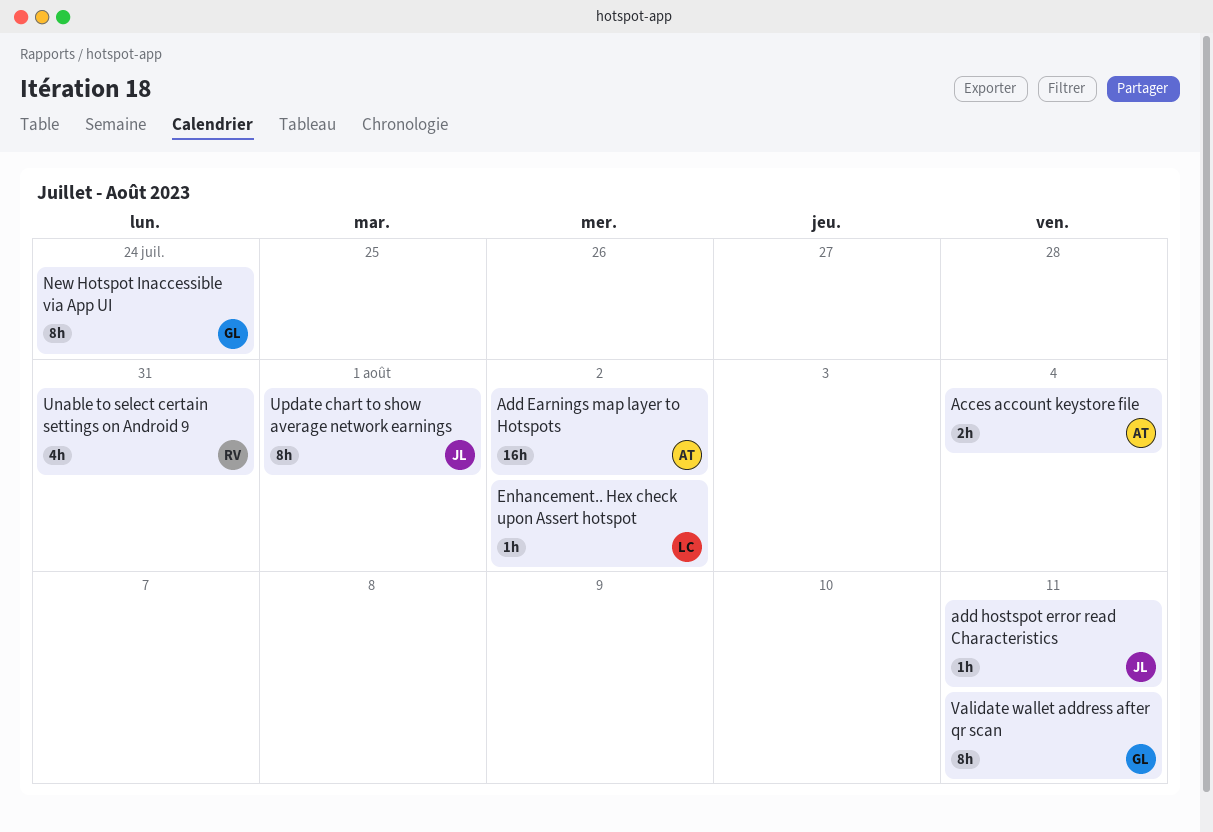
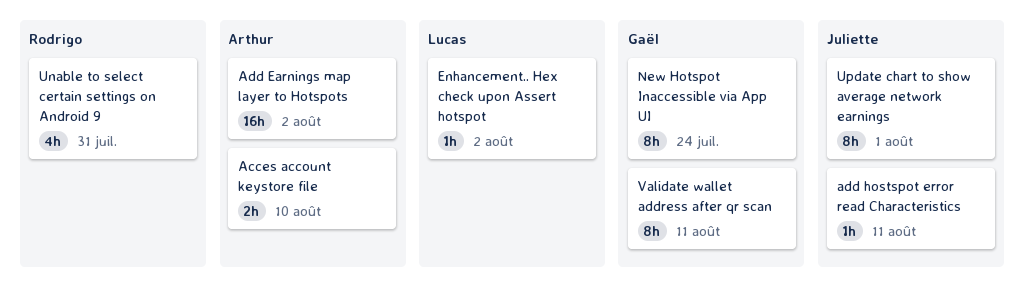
Acces account keystore file, due: Aug 4 -> Aug 10

